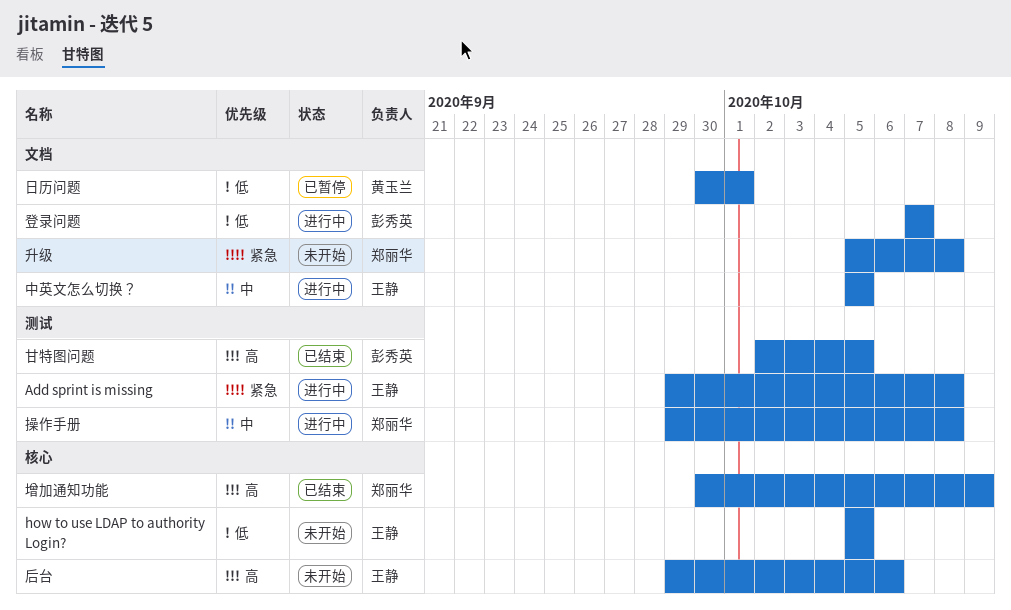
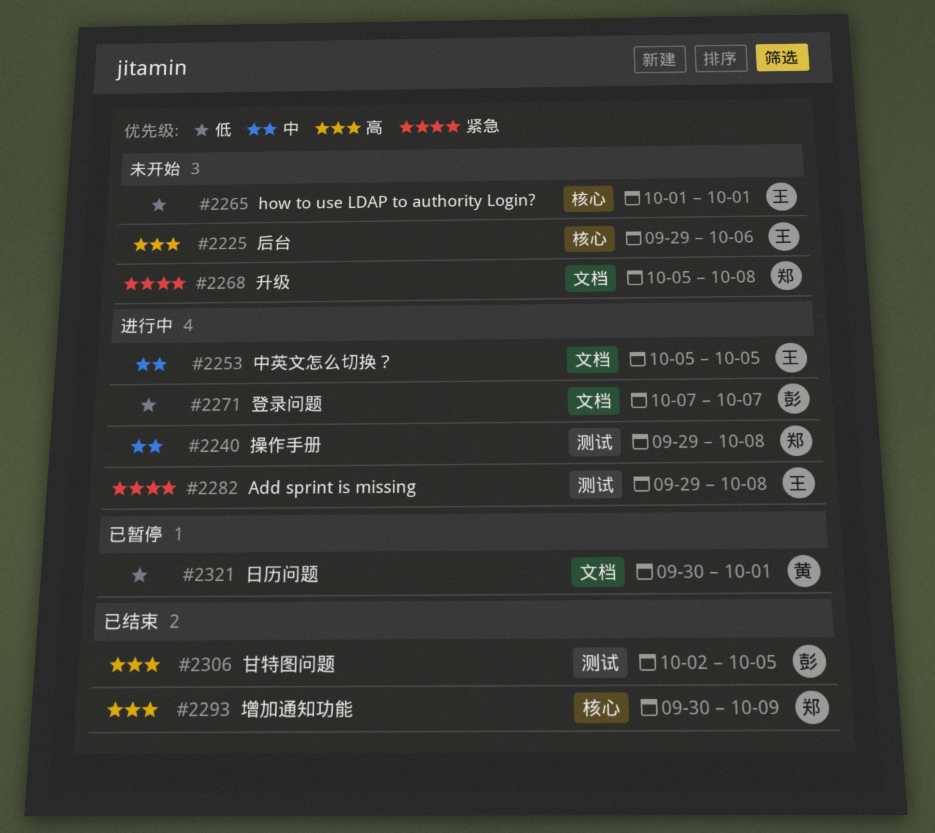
how to use LDAP to authority Login?, start: Oct 5 -> Oct 1
how to use LDAP to authority Login?, due: Oct 5 -> Oct 1

